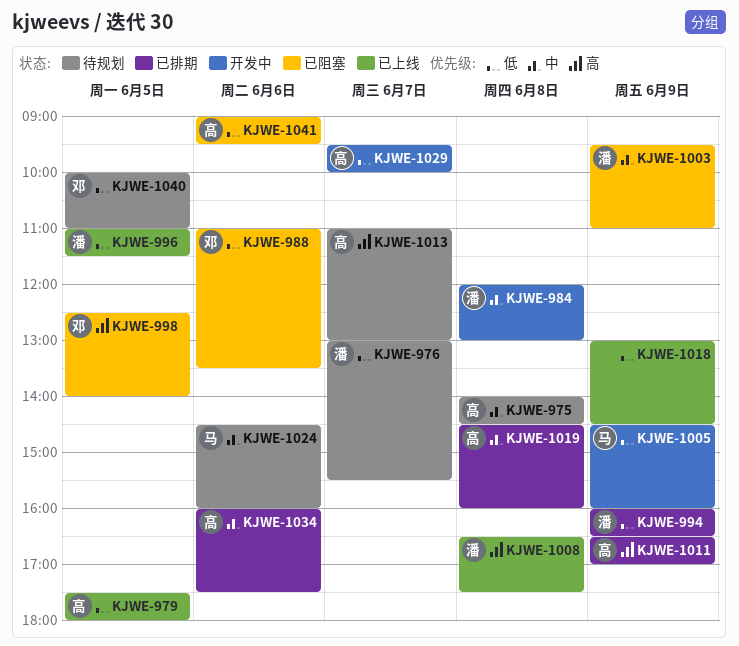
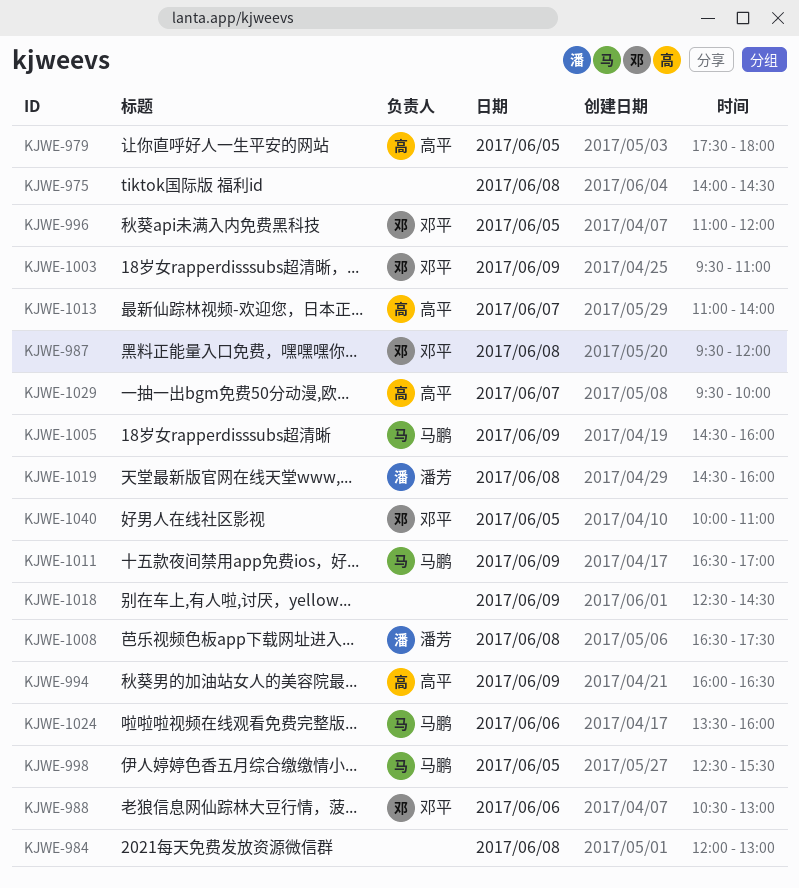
KJWE-975, owner: 高平 -> none
KJWE-976: present -> none
KJWE-984, owner: 潘芳 -> none
KJWE-987: none -> present
KJWE-988, begins: 11:00 -> 10:30
KJWE-988, ends: 13:30 -> 13:00
KJWE-994, owner: 潘芳 -> 高平
KJWE-996, owner: 潘芳 -> 邓平
KJWE-996, ends: 11:30 -> 12:00
KJWE-998, owner: 邓平 -> 马鹏
KJWE-998, ends: 14:00 -> 15:30
KJWE-1003, owner: 潘芳 -> 邓平
KJWE-1011, owner: 高平 -> 马鹏
KJWE-1013, ends: 13:00 -> 14:00
KJWE-1018, begins: 13:00 -> 12:30
KJWE-1019, owner: 高平 -> 潘芳
KJWE-1024, begins: 14:30 -> 13:30
KJWE-1034: present -> none
KJWE-1041: present -> none

